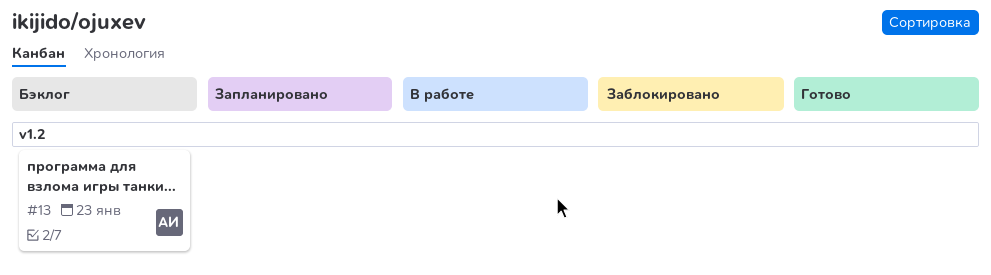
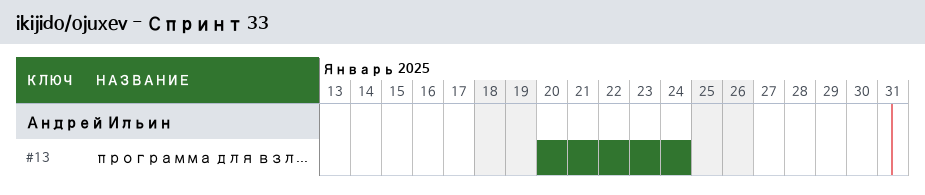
#13, due: Jan 23 -> Jan 24

